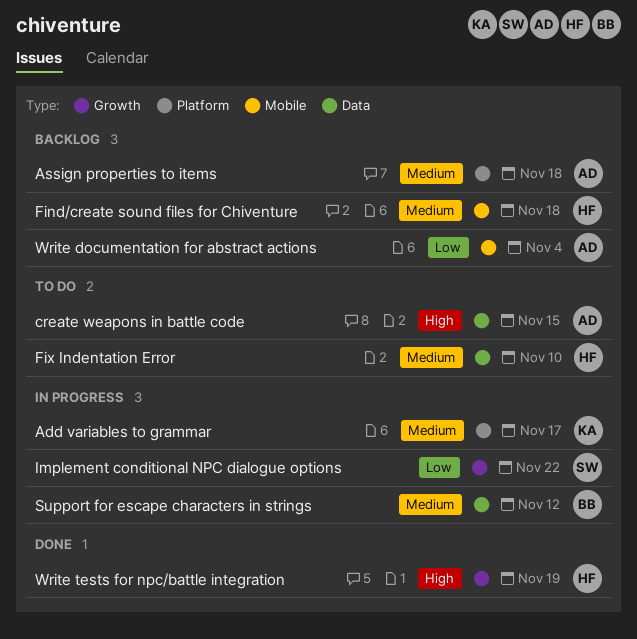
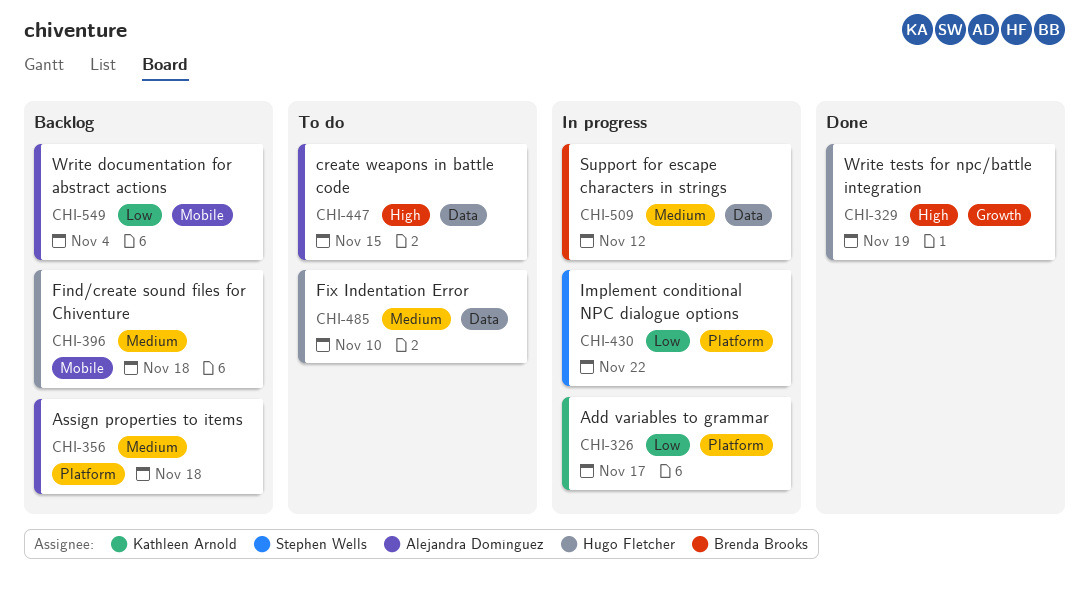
Add variables to grammar, priority: Medium -> Low
Implement conditional NPC dialogue options, label: Growth -> Platform

